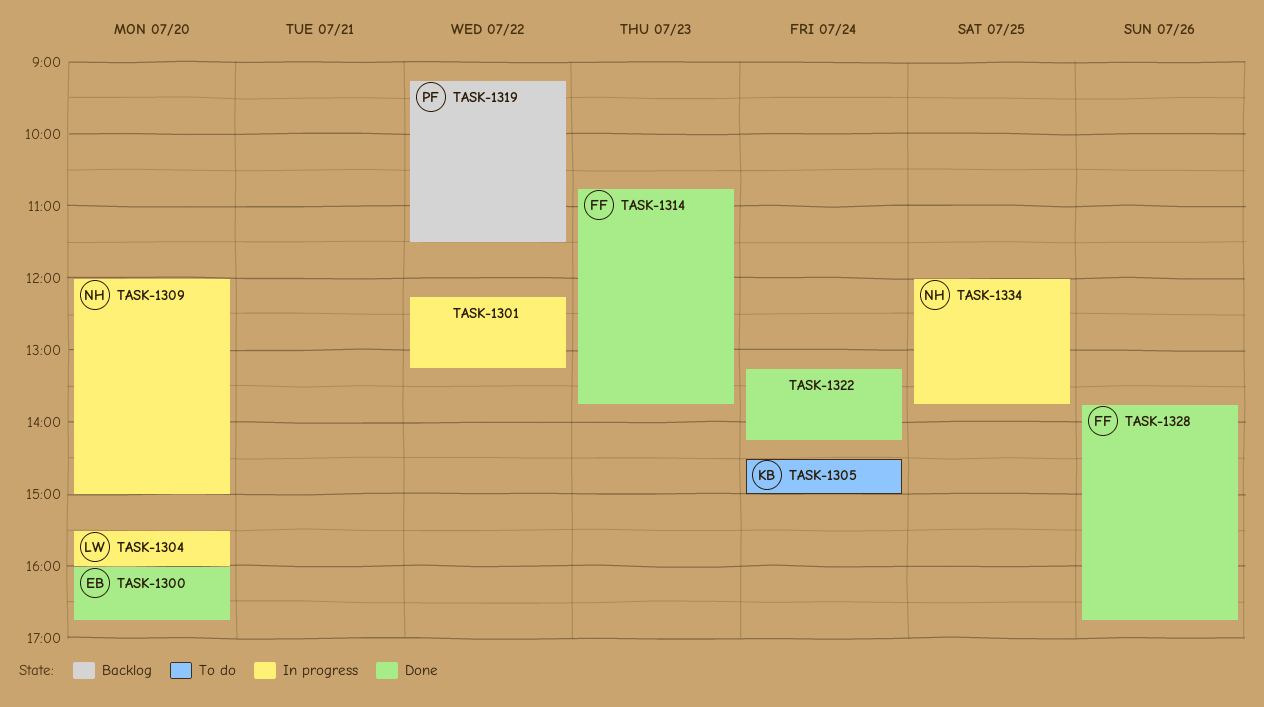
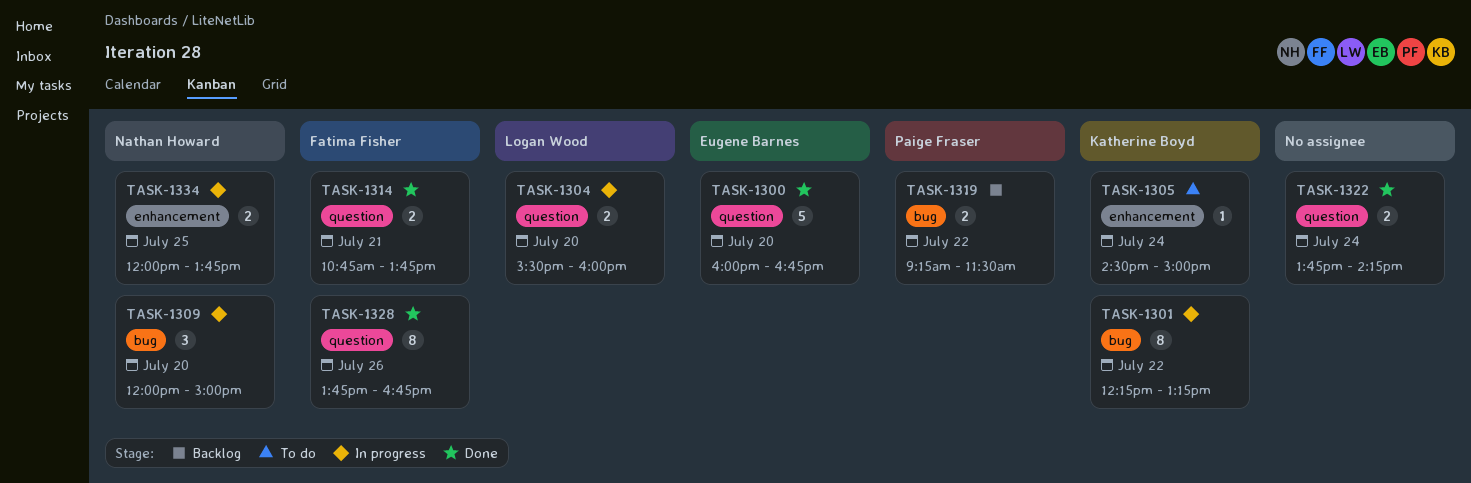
TASK-1301, owner: none -> Katherine Boyd
TASK-1314, day: Jul 23 -> Jul 21
TASK-1322, begins: 13:15 -> 13:45

